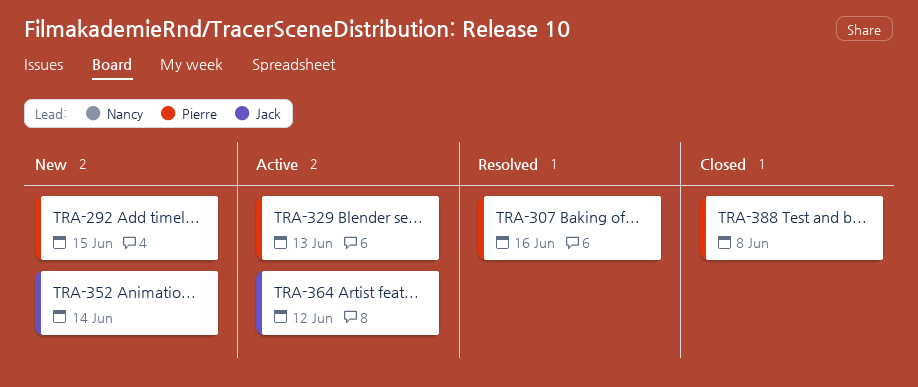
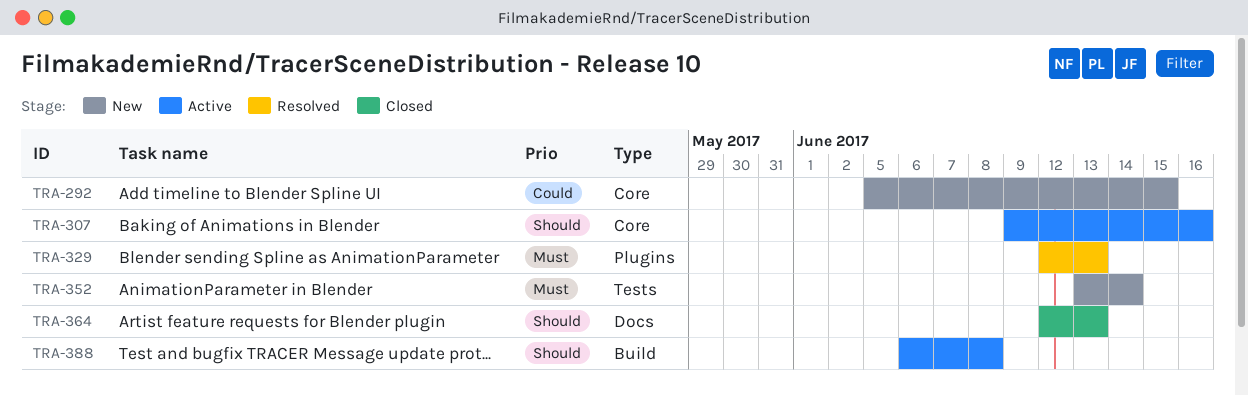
TRA-307, status: Resolved -> Active
TRA-329, status: Active -> Resolved
TRA-364, status: Active -> Closed
TRA-364, due: Jun 12 -> Jun 13
TRA-388, status: Closed -> Active

